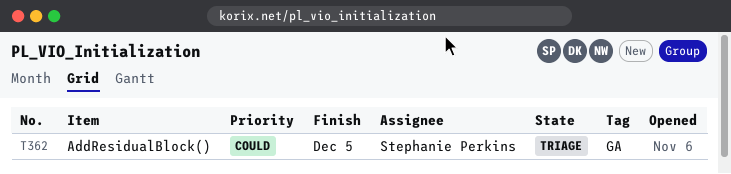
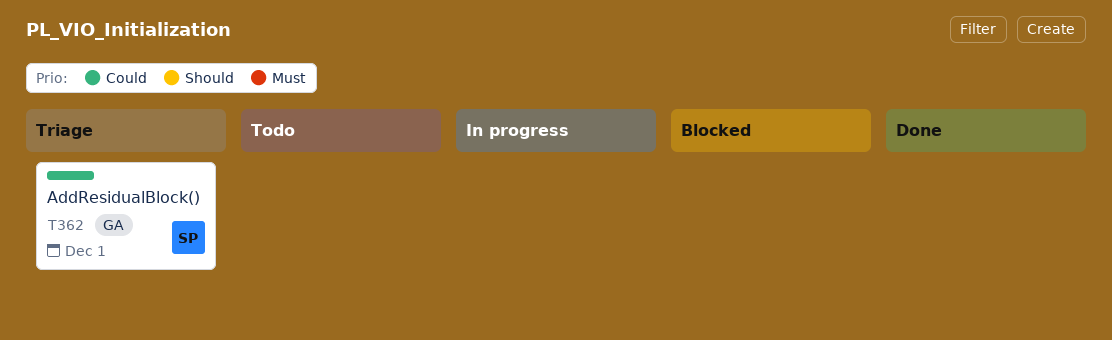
T362, due: Dec 5 -> Dec 1

